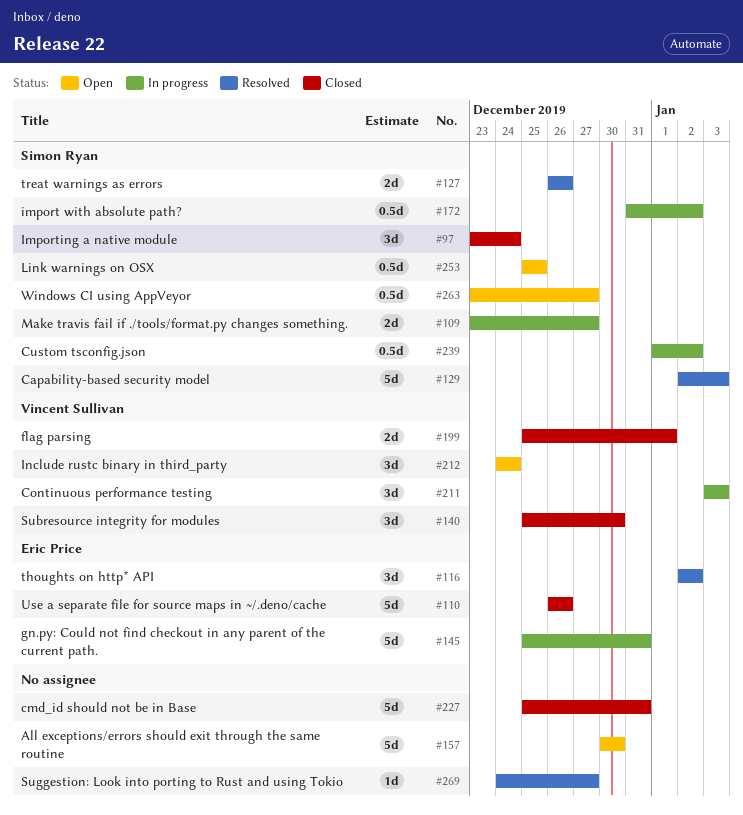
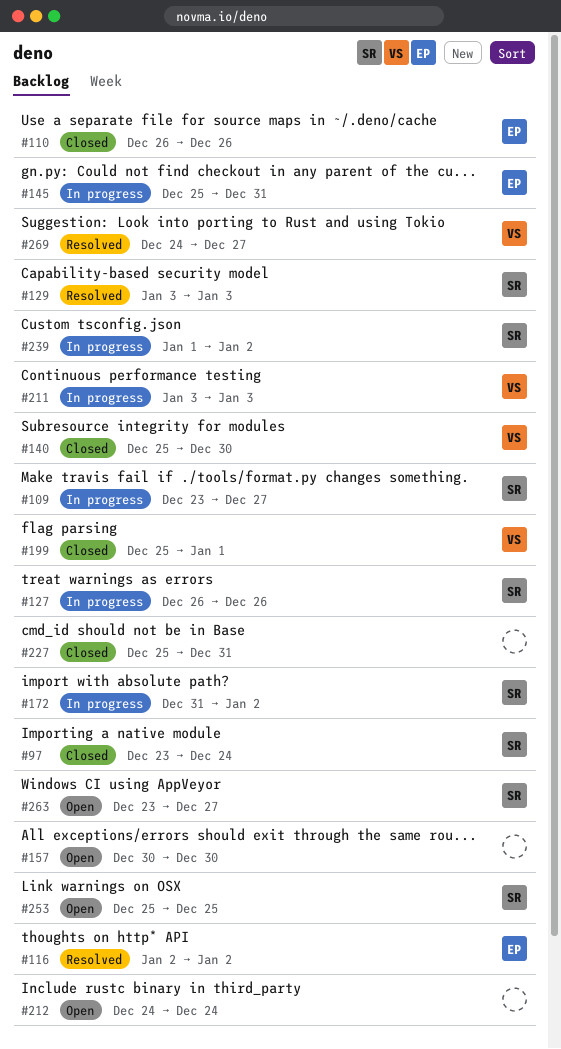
#127, status: Resolved -> In progress
#129, start: Jan 2 -> Jan 3
#212, owner: Vincent Sullivan -> none
#269, owner: none -> Vincent Sullivan

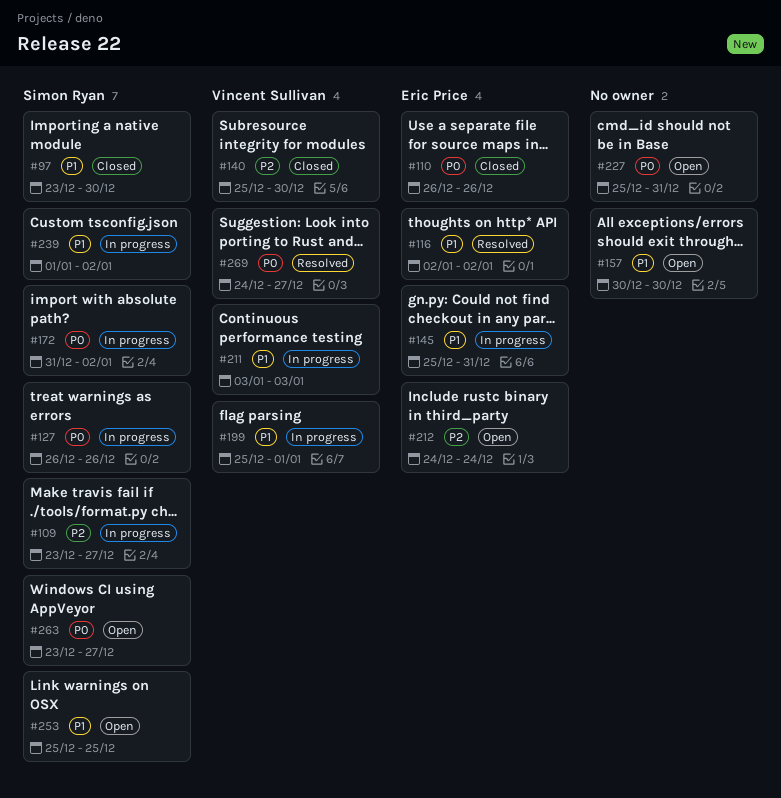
#97, due: Dec 24 -> Dec 30
#129: present -> none
#199, status: Closed -> In progress
#212, owner: none -> Eric Price
#227, status: Closed -> Open

